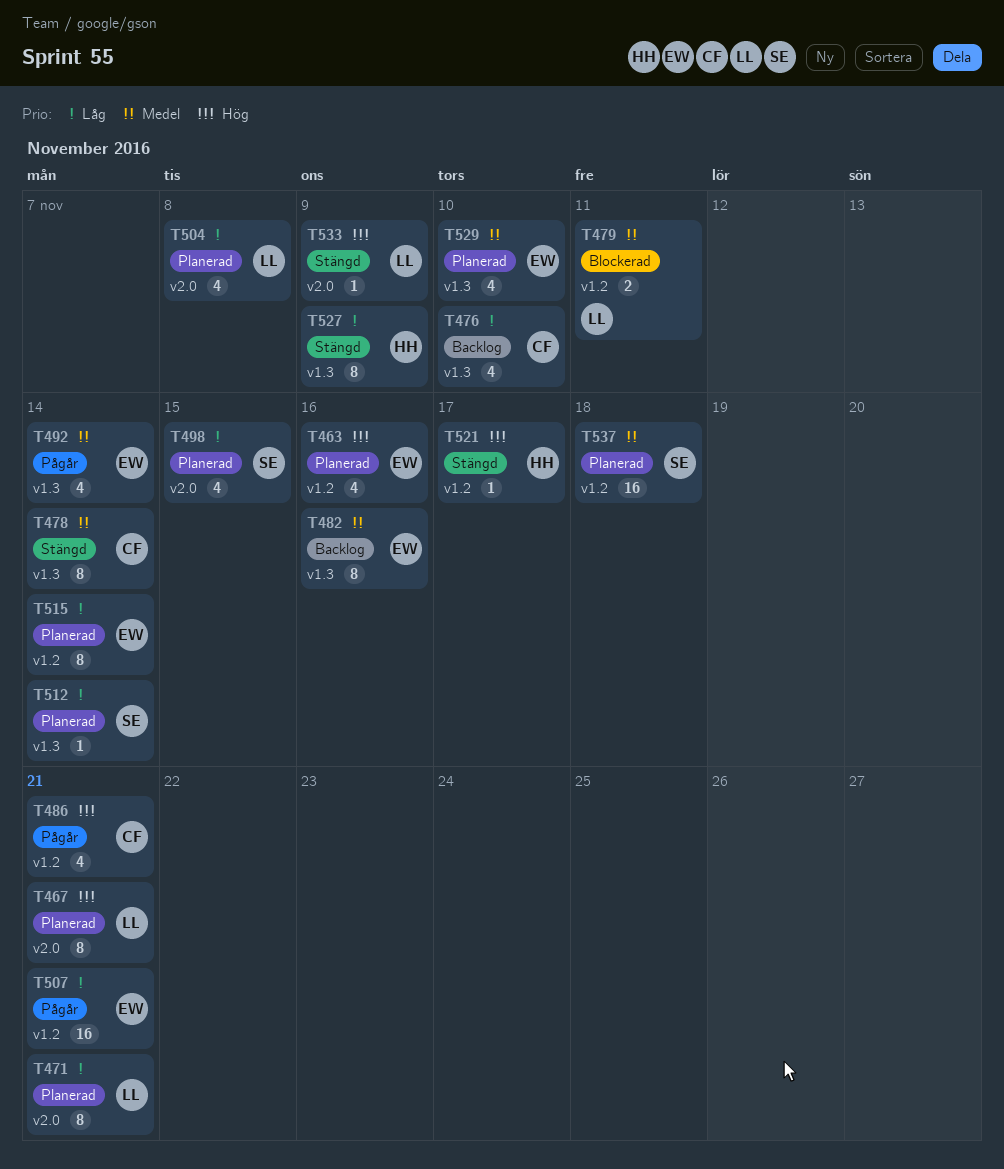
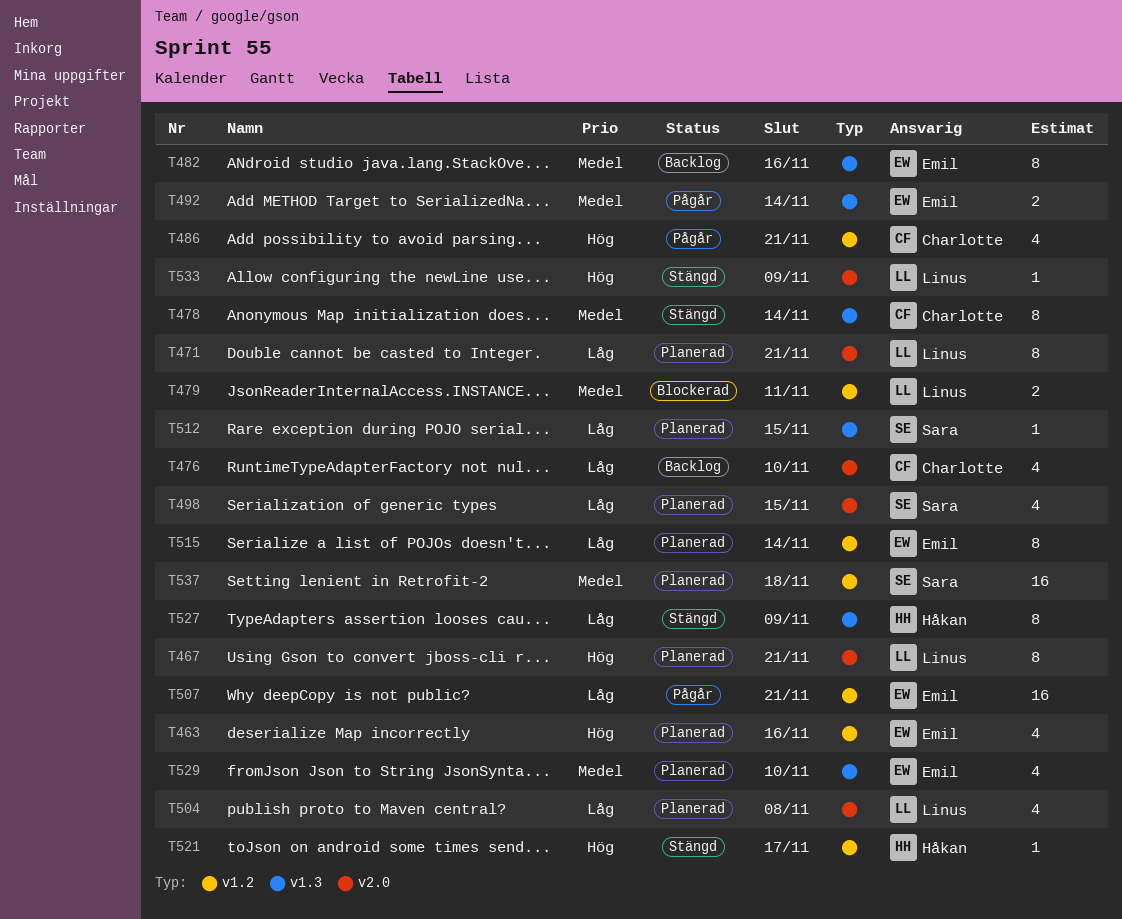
T476, label: v1.3 -> v2.0
T492, estimate: 4 -> 2
T512, due: Nov 14 -> Nov 15

